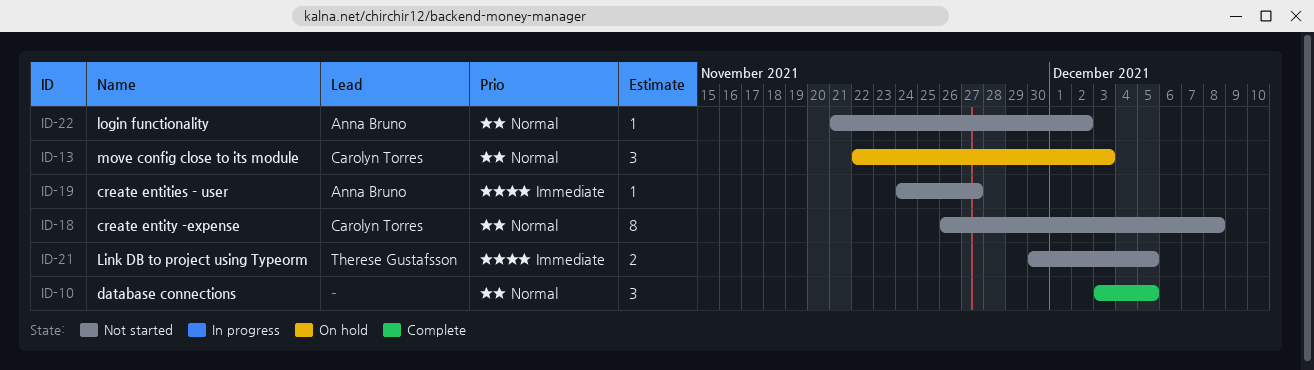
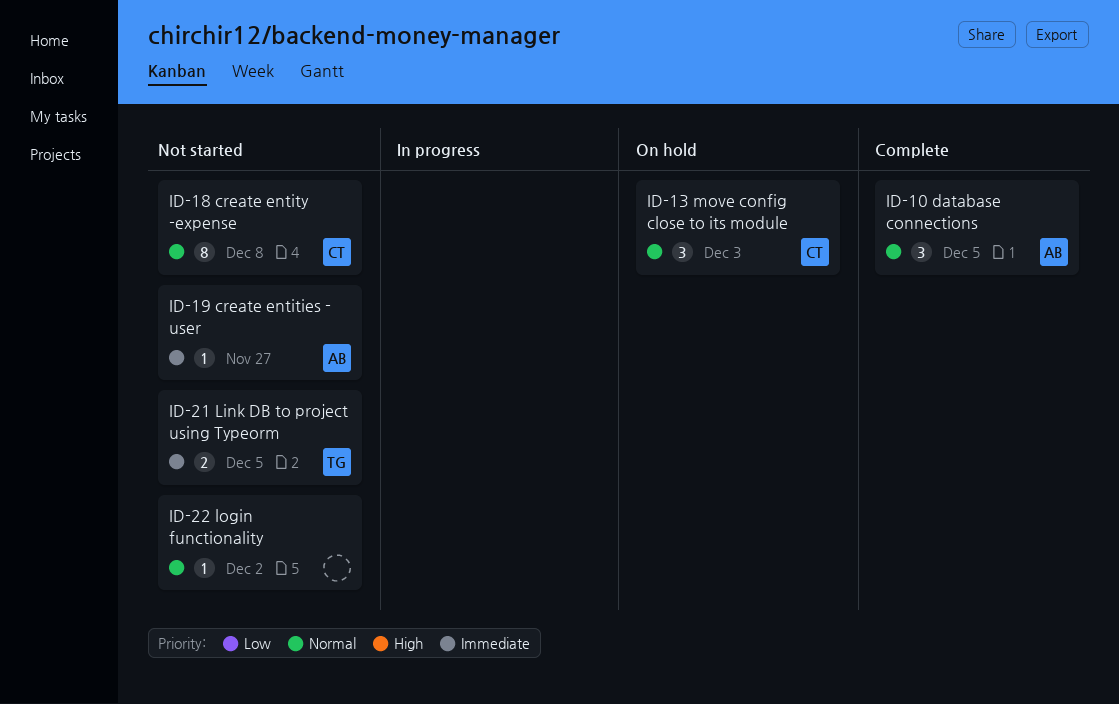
ID-10, owner: none -> Anna Bruno
ID-22, owner: Anna Bruno -> none

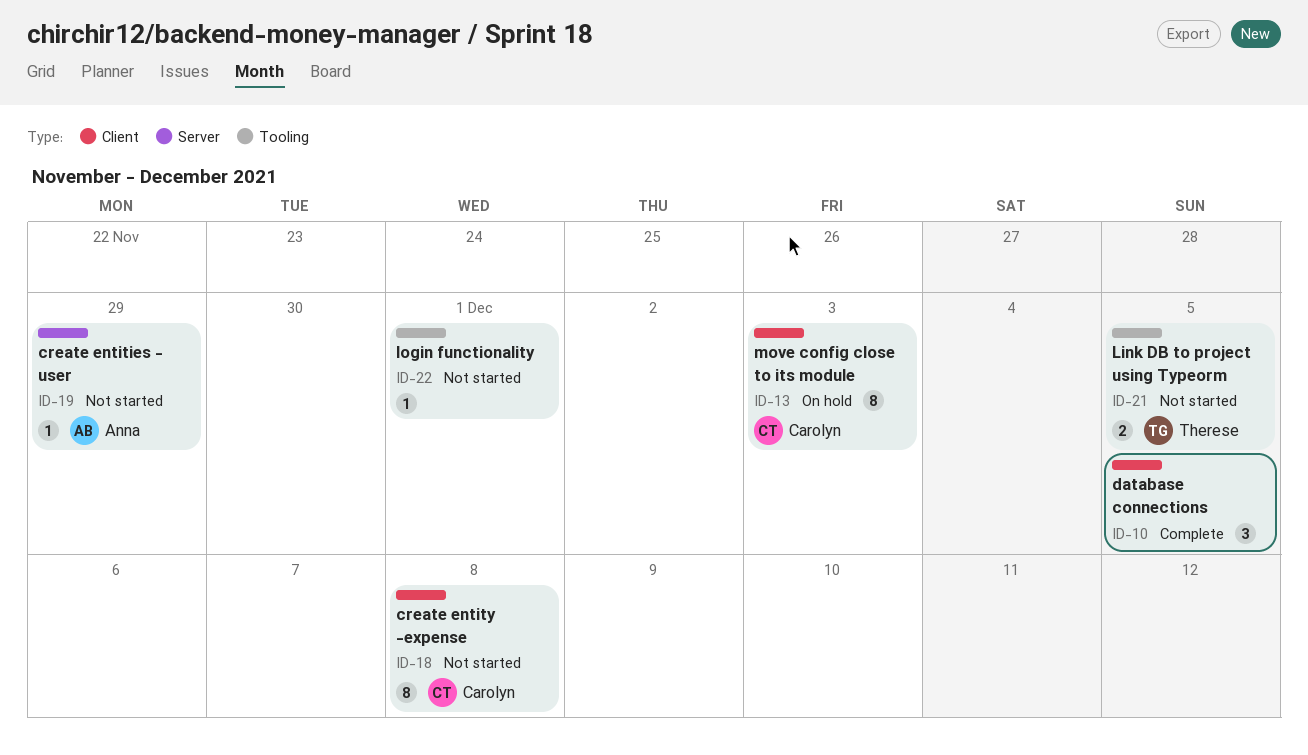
ID-10, owner: Anna -> none
ID-13, estimate: 3 -> 8
ID-19, due: Nov 27 -> Nov 29
ID-22, due: Dec 2 -> Dec 1

